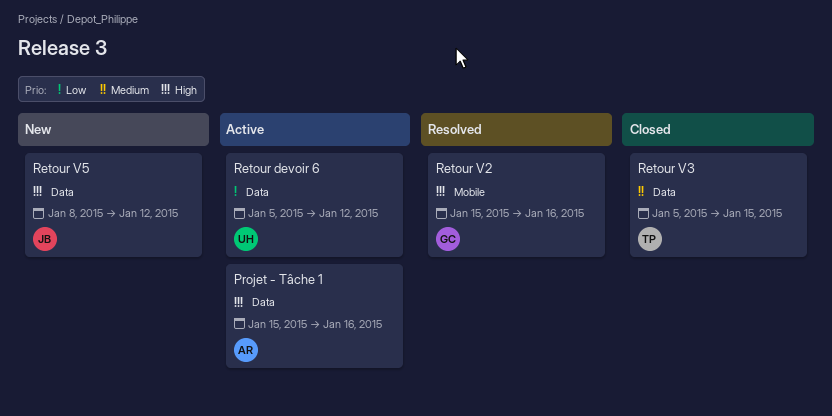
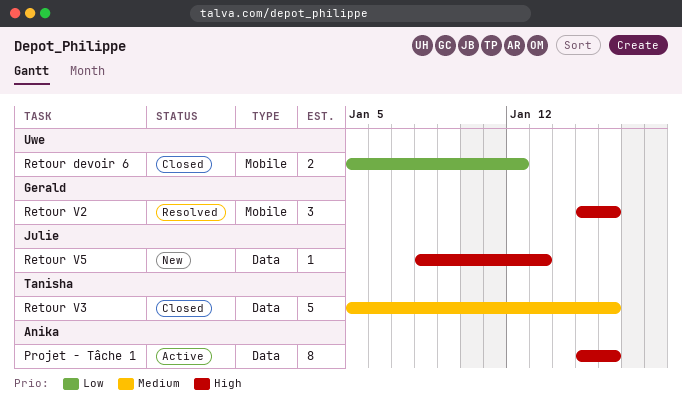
Retour devoir 6, status: Active -> Closed
Retour devoir 6, label: Data -> Mobile
Retour V3, due: Jan 15 -> Jan 16
Retour V5, due: Jan 12 -> Jan 13

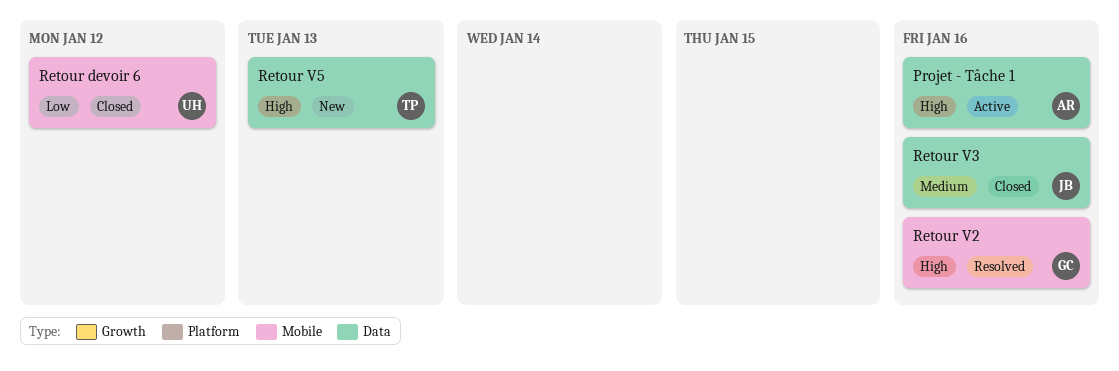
Retour V3, owner: Tanisha -> Julie
Retour V5, owner: Julie -> Tanisha

